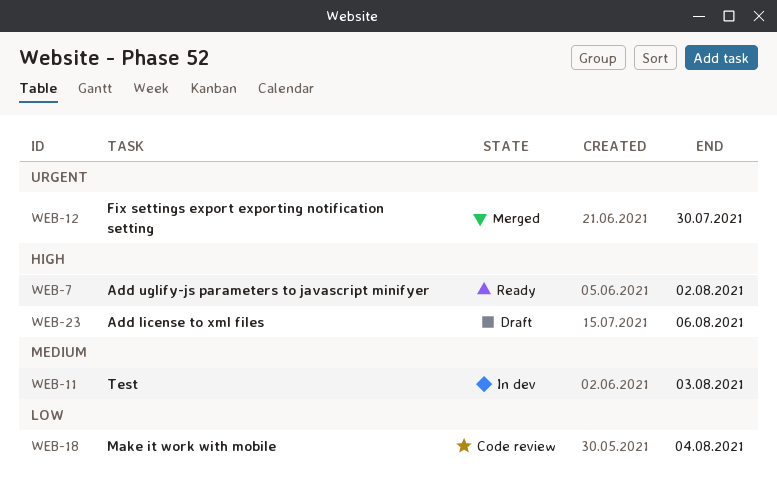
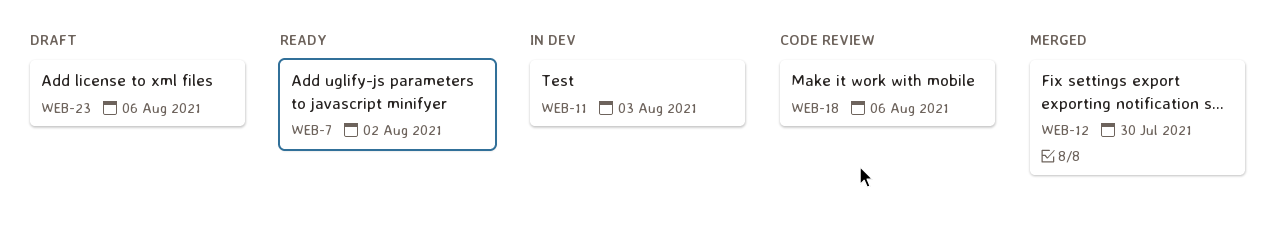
WEB-18, due: Aug 4 -> Aug 6

